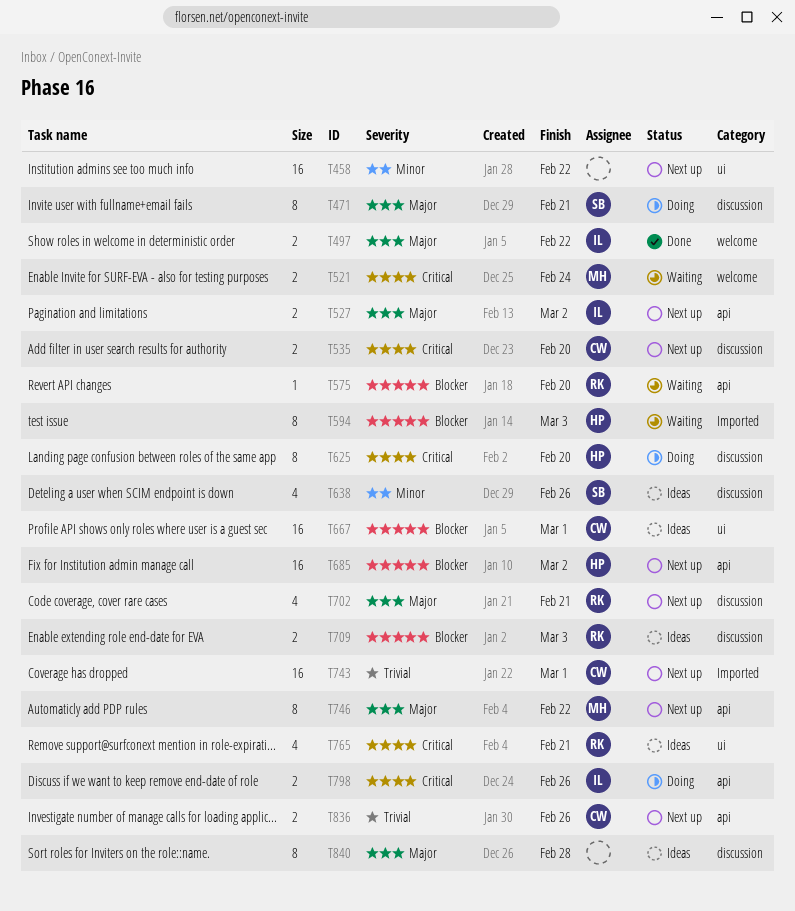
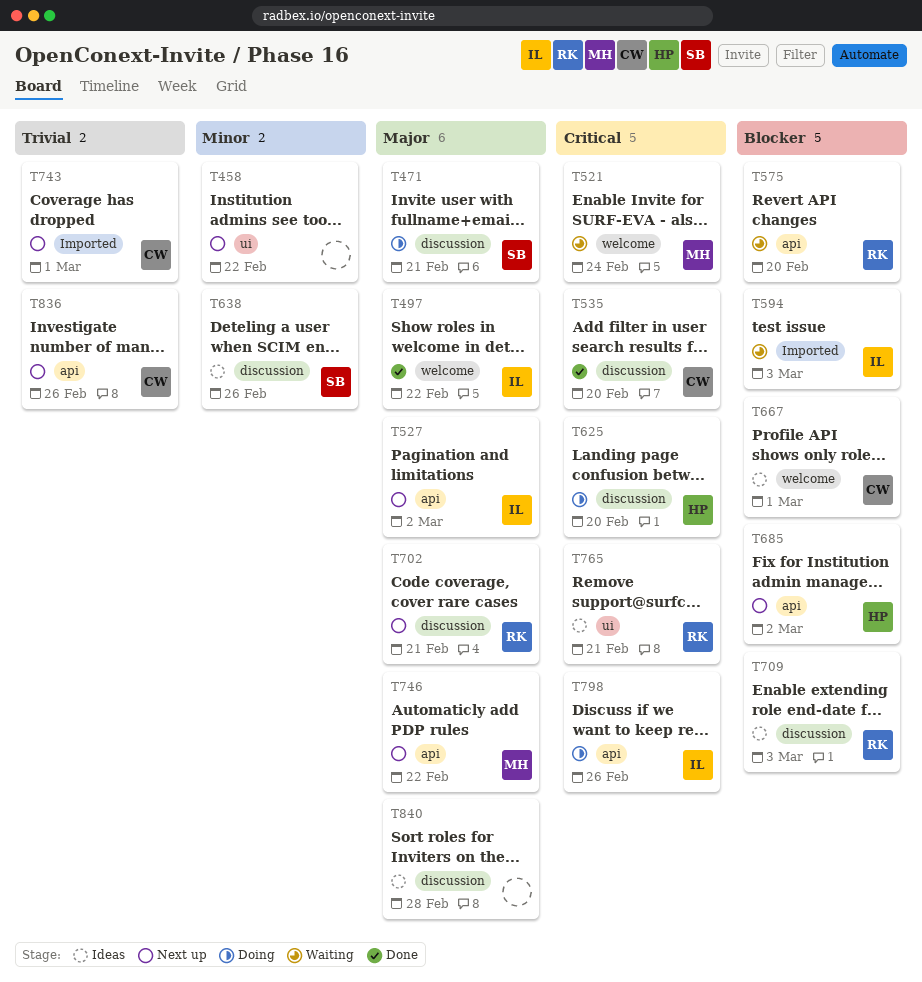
T535, status: Next up -> Done
T594, owner: HP -> IL
T667, label: ui -> welcome

